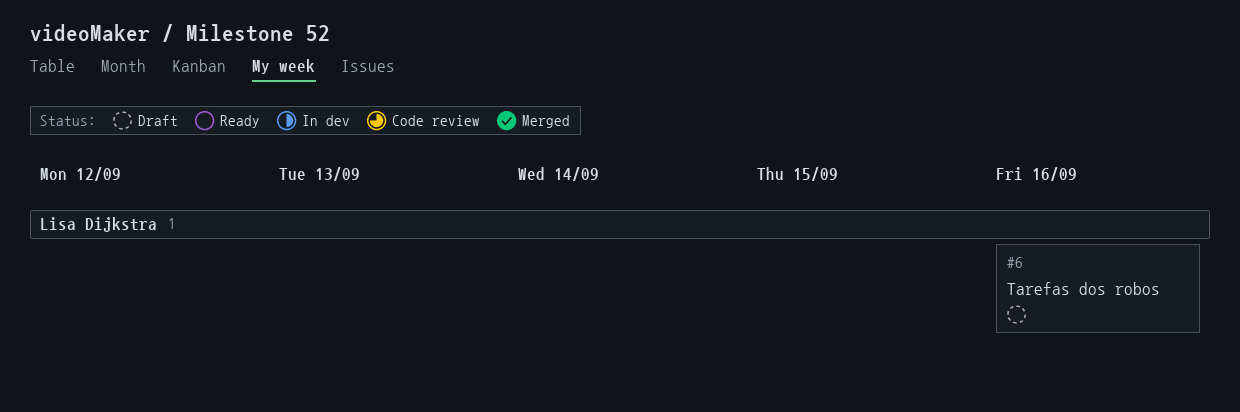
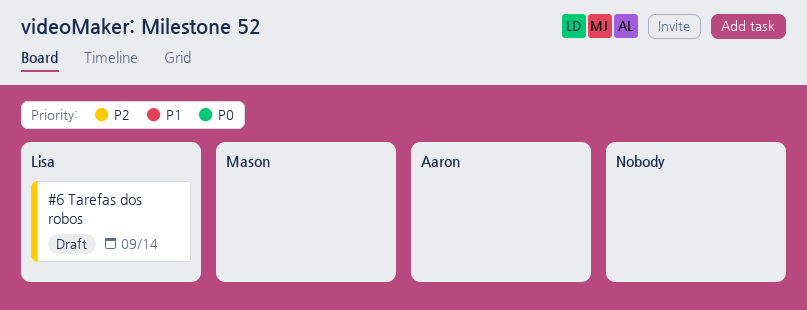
#6, due: Sep 16 -> Sep 14

